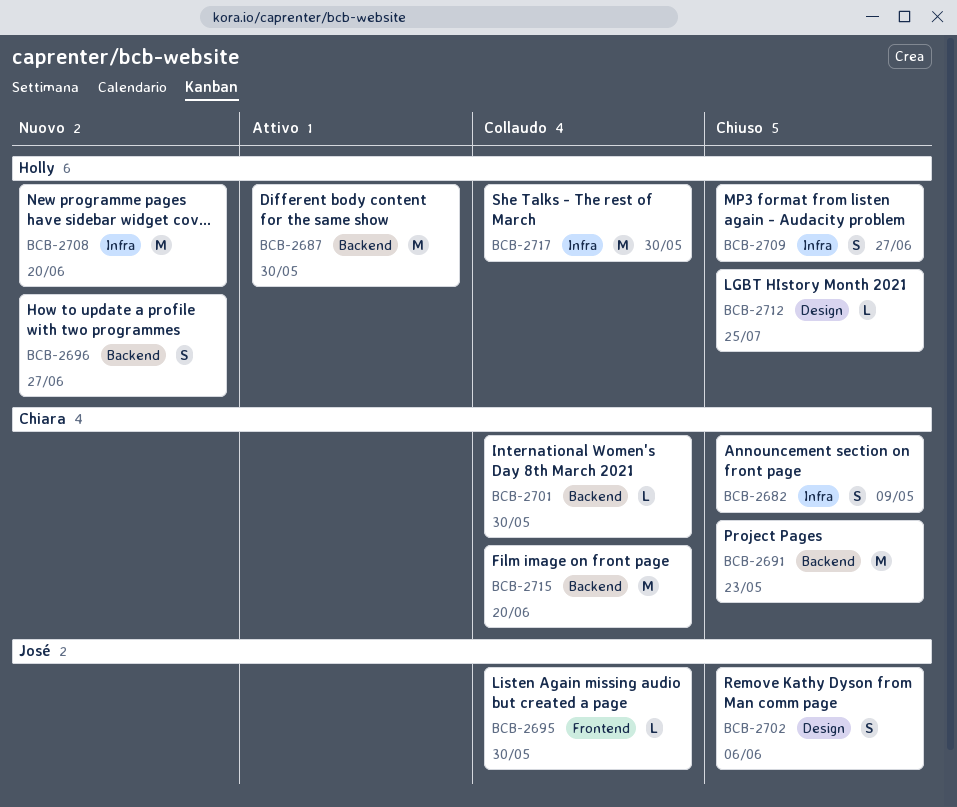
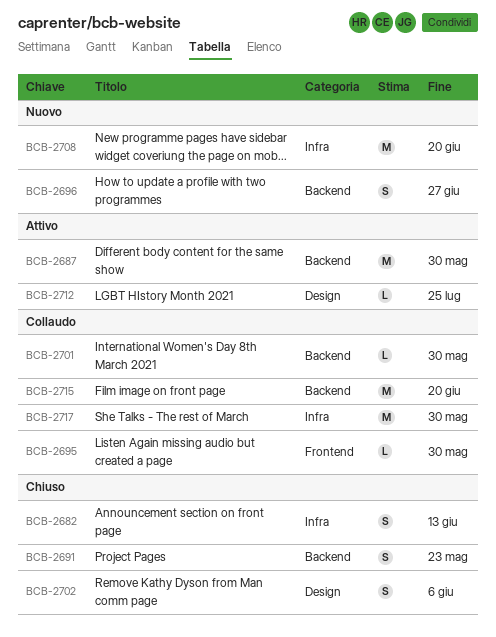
BCB-2682, due: May 9 -> Jun 13
BCB-2691, estimate: M -> S
BCB-2709: present -> none
BCB-2712, status: Chiuso -> Attivo

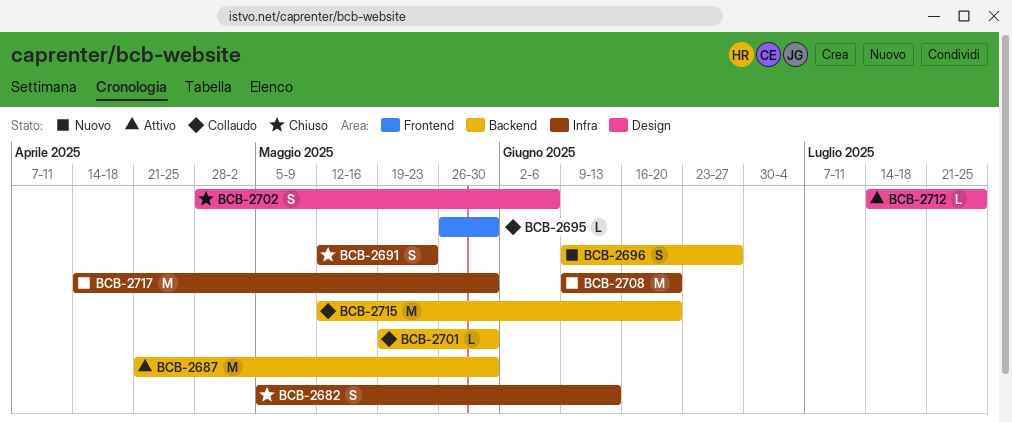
BCB-2691, label: Backend -> Infra
BCB-2717, status: Collaudo -> Nuovo

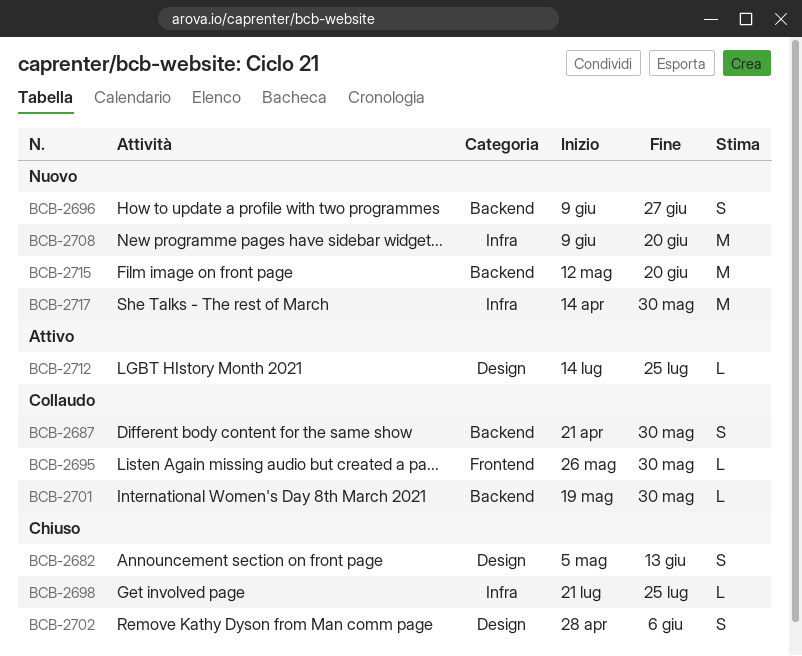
BCB-2682, label: Infra -> Design
BCB-2687, status: Attivo -> Collaudo
BCB-2687, estimate: M -> S
BCB-2691: present -> none
BCB-2698: none -> present
BCB-2715, status: Collaudo -> Nuovo

